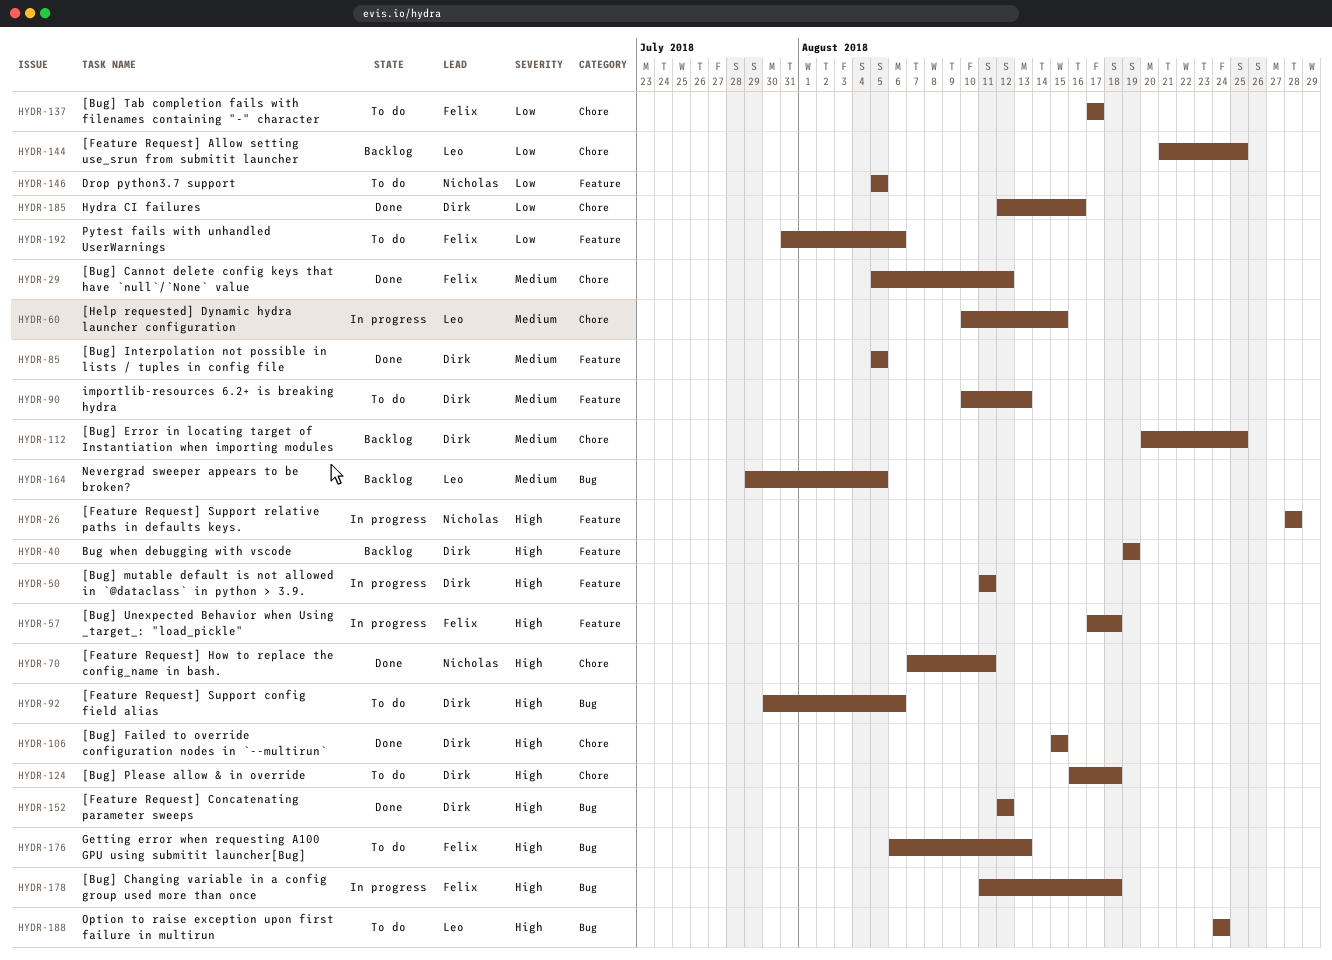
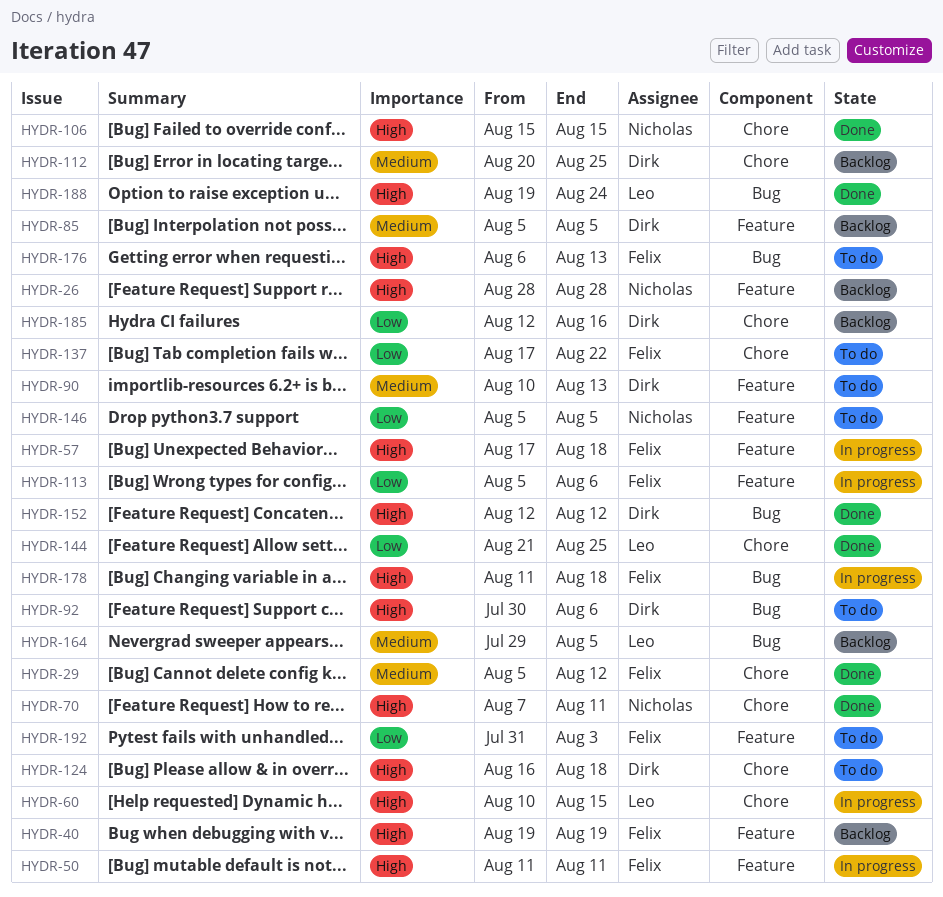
HYDR-26, status: In progress -> Backlog
HYDR-40, owner: Dirk -> Felix
HYDR-50, owner: Dirk -> Felix
HYDR-60, priority: Medium -> High
HYDR-85, status: Done -> Backlog
HYDR-106, owner: Dirk -> Nicholas
HYDR-113: none -> present
HYDR-137, due: Aug 17 -> Aug 22
HYDR-144, status: Backlog -> Done
HYDR-185, status: Done -> Backlog
HYDR-188, status: To do -> Done
HYDR-188, start: Aug 24 -> Aug 19
HYDR-192, due: Aug 6 -> Aug 3

